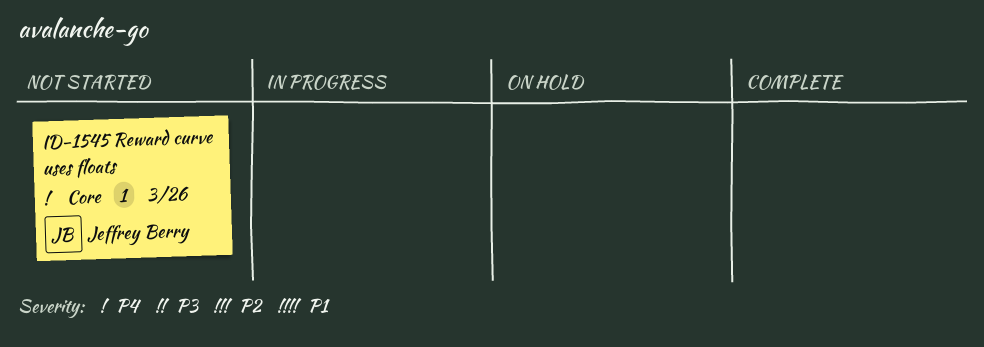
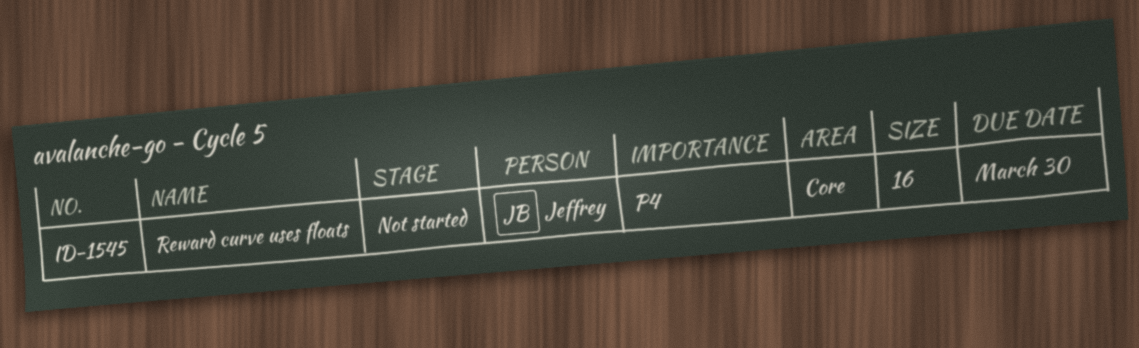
ID-1545, estimate: 1 -> 16
ID-1545, due: Mar 26 -> Mar 30

